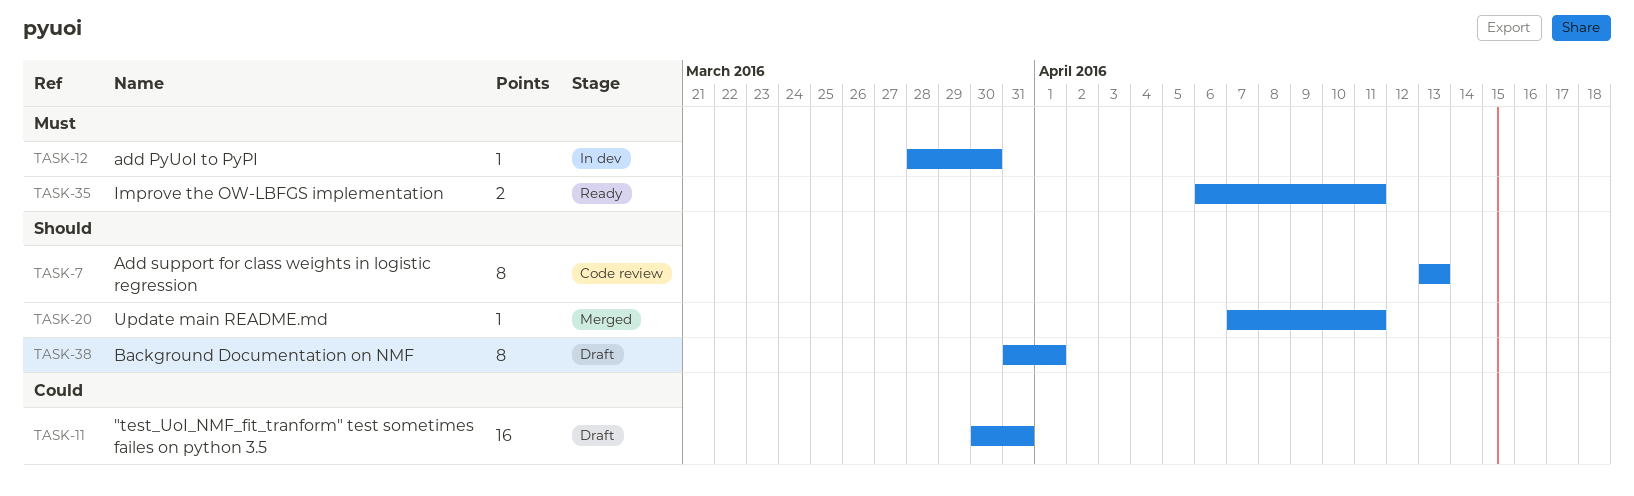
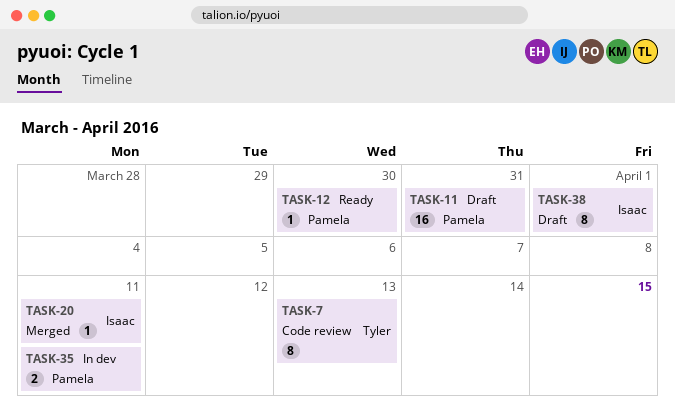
TASK-12, status: In dev -> Ready
TASK-35, status: Ready -> In dev

